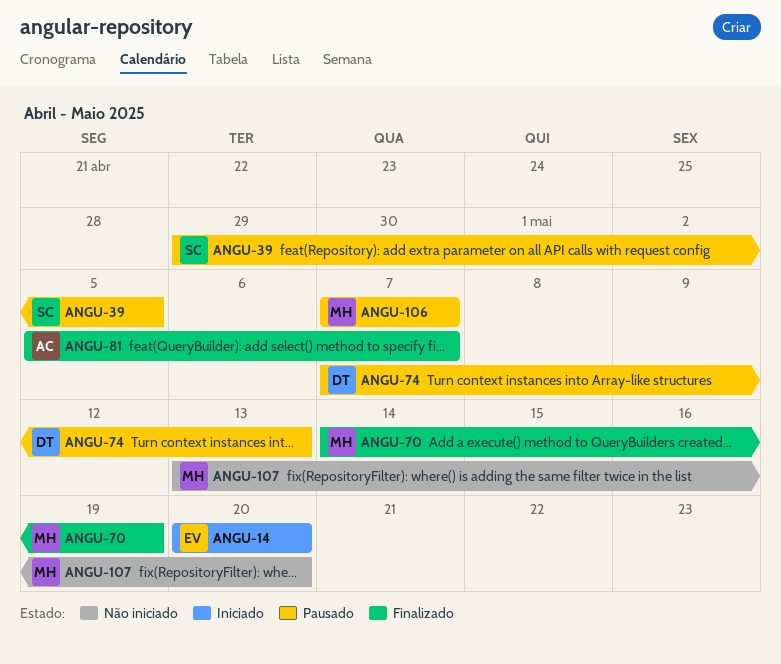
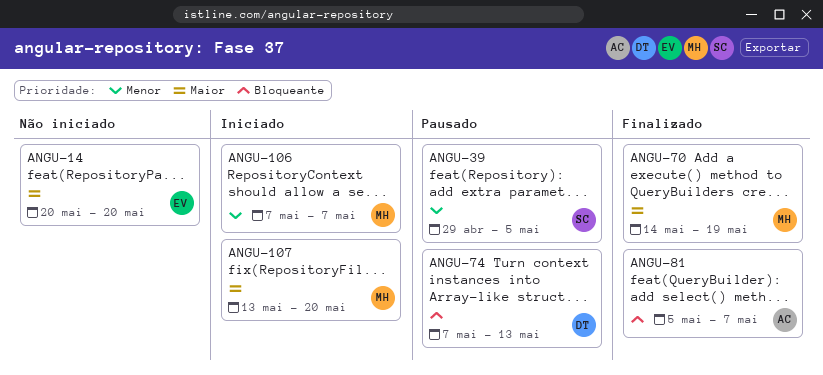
ANGU-14, status: Iniciado -> Não iniciado
ANGU-106, status: Pausado -> Iniciado
ANGU-107, status: Não iniciado -> Iniciado

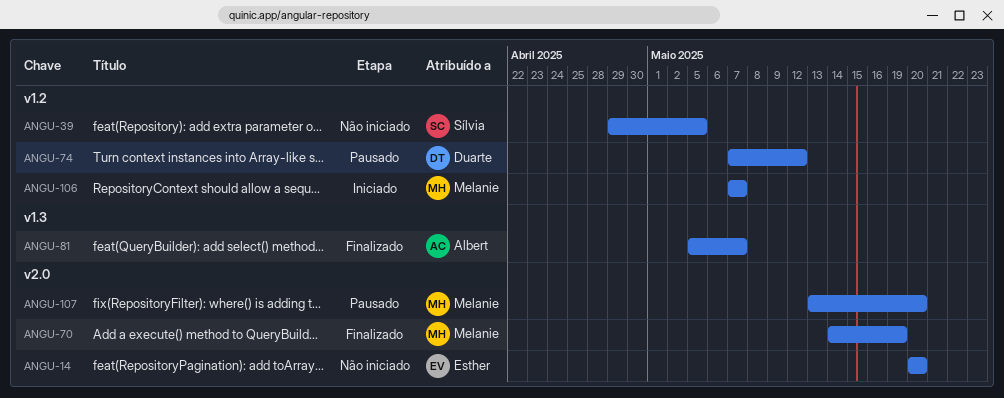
ANGU-39, status: Pausado -> Não iniciado
ANGU-74, due: May 13 -> May 12
ANGU-107, status: Iniciado -> Pausado

